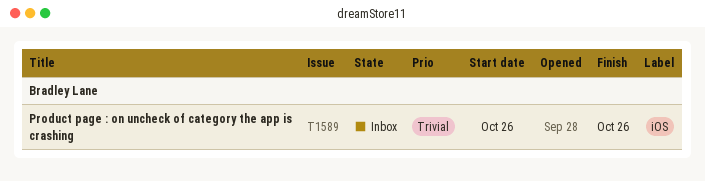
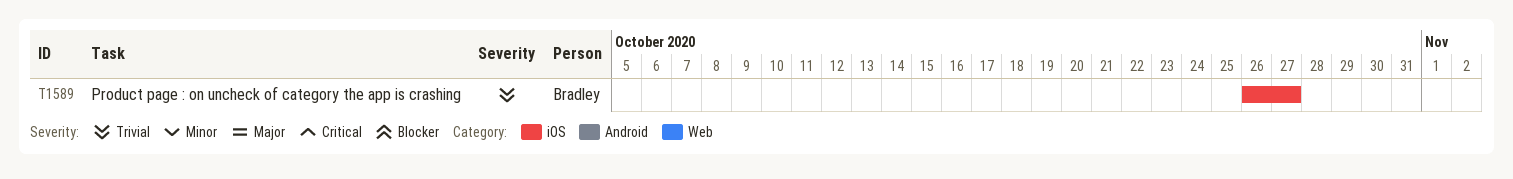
T1589, due: Oct 26 -> Oct 27

